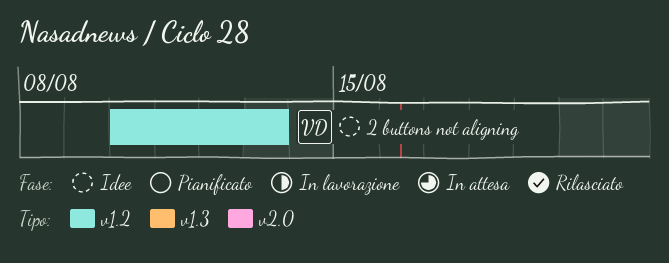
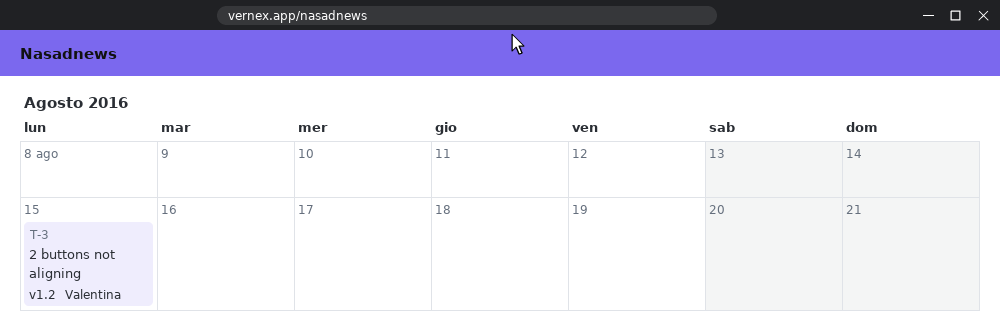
2 buttons not aligning, due: Aug 13 -> Aug 15

